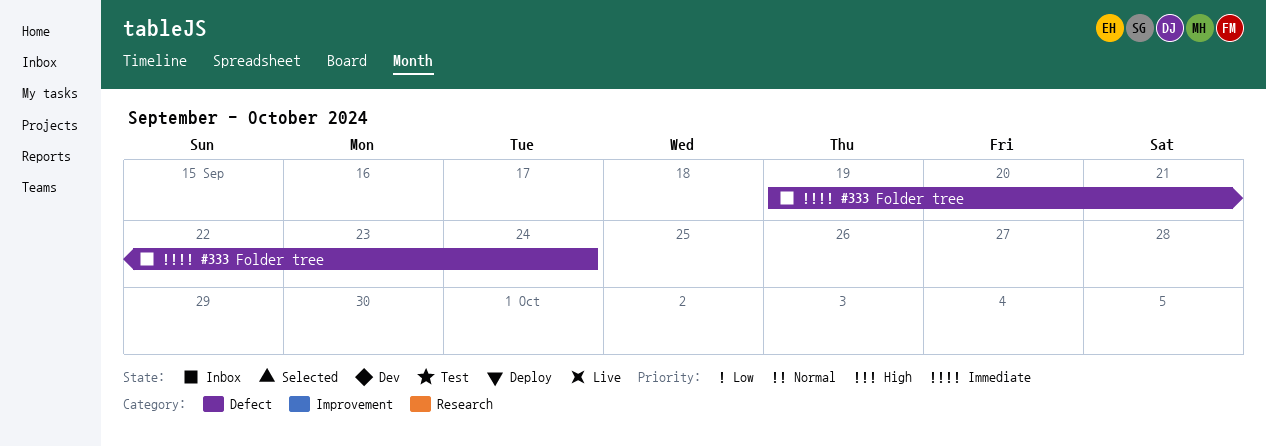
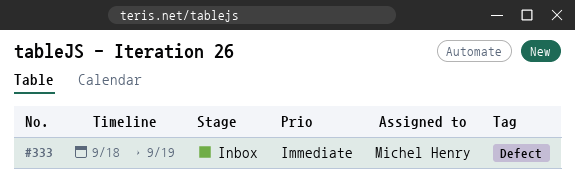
#333, start: Sep 19 -> Sep 18
#333, due: Sep 24 -> Sep 19

